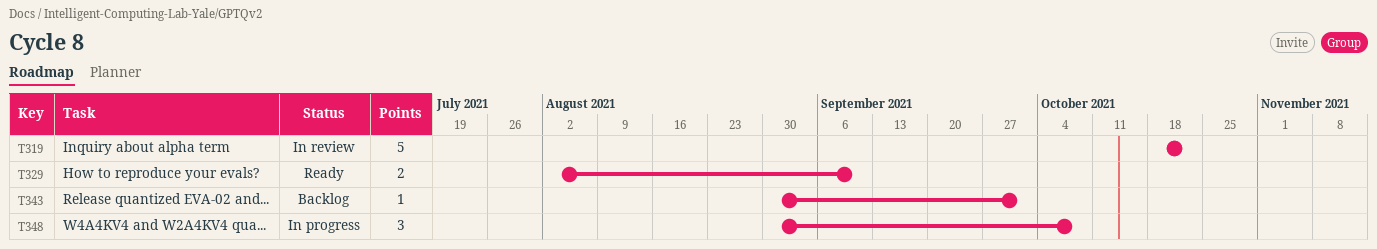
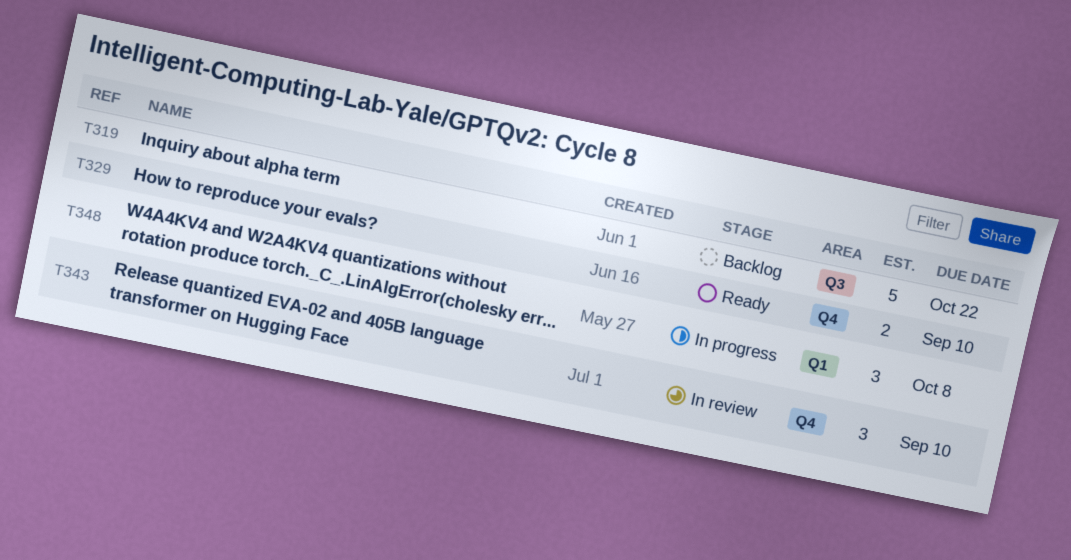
T319, status: In review -> Backlog
T343, status: Backlog -> In review
T343, estimate: 1 -> 3
T343, due: Oct 1 -> Sep 10

